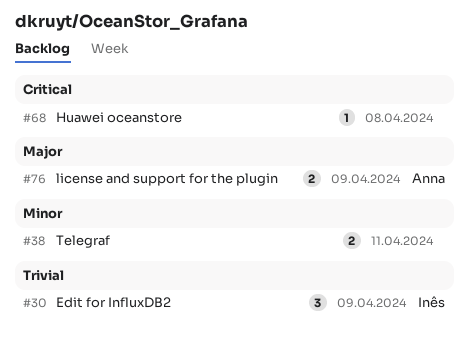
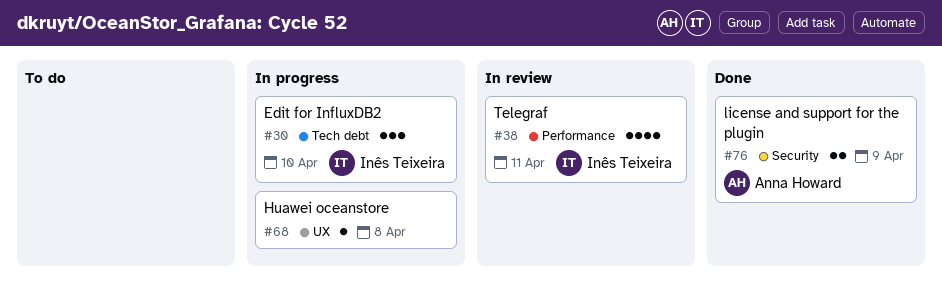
#30, due: Apr 9 -> Apr 10
#38, owner: none -> Inês Teixeira
#38, estimate: 2 -> 4

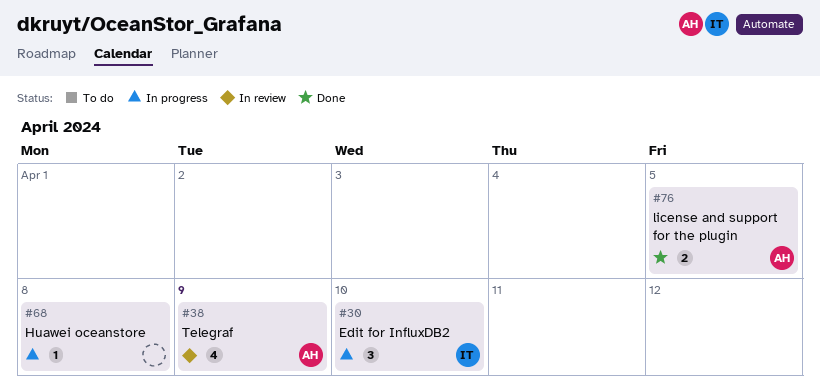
#38, owner: Inês Teixeira -> Anna Howard
#38, due: Apr 11 -> Apr 9
#76, due: Apr 9 -> Apr 5

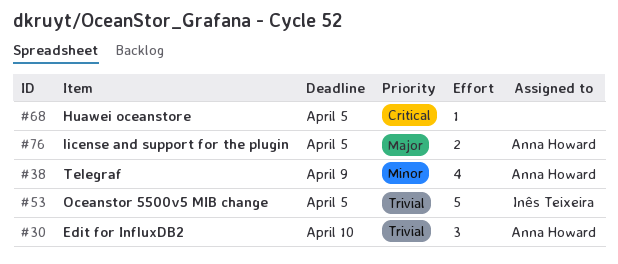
#30, owner: Inês Teixeira -> Anna Howard
#53: none -> present
#68, due: Apr 8 -> Apr 5

